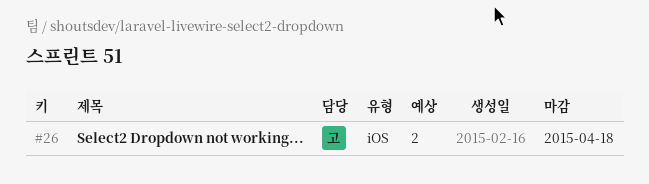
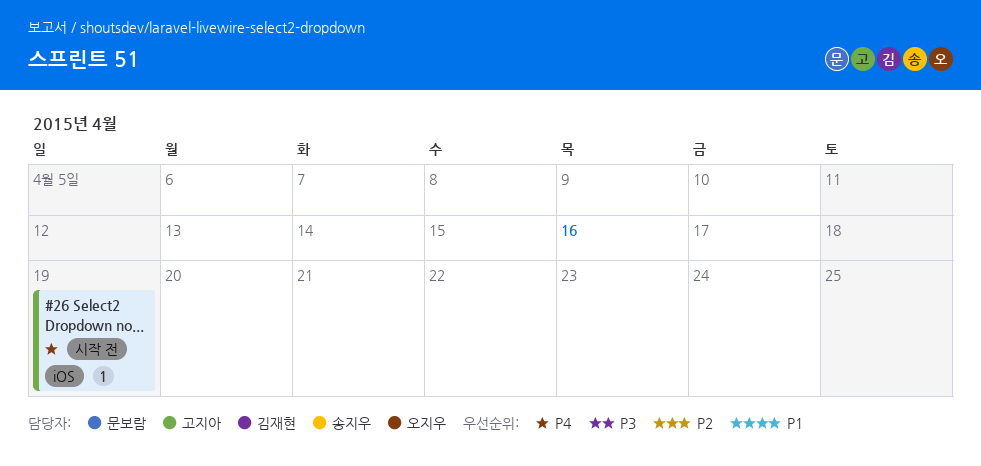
#26, estimate: 2 -> 1
#26, due: Apr 18 -> Apr 19

